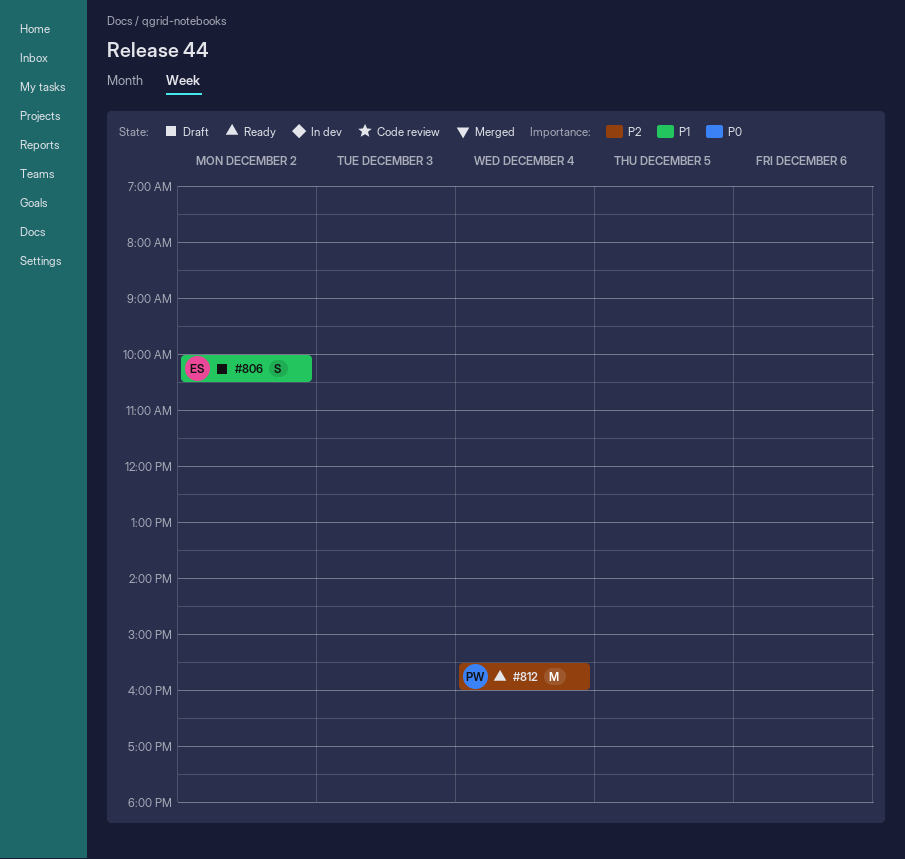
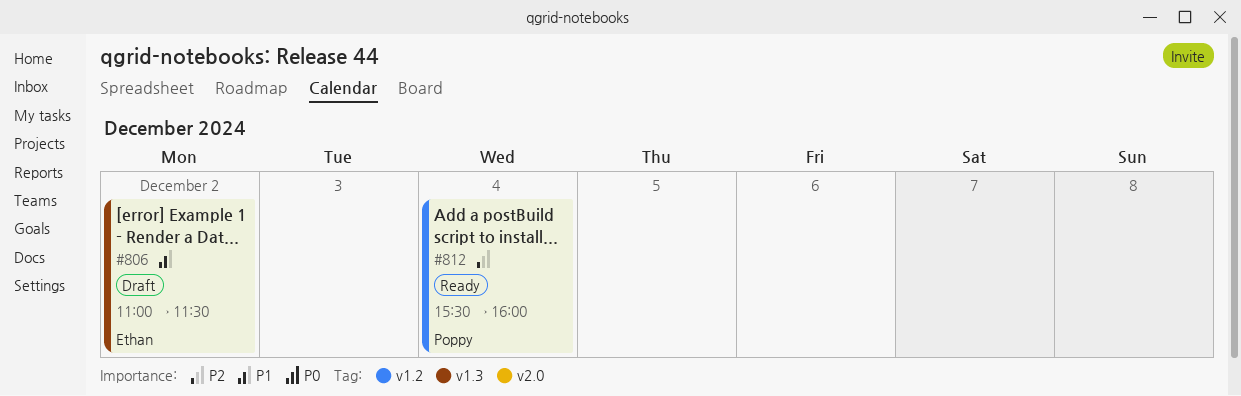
#806, begins: 10:00 -> 11:00
#806, ends: 10:30 -> 11:30

